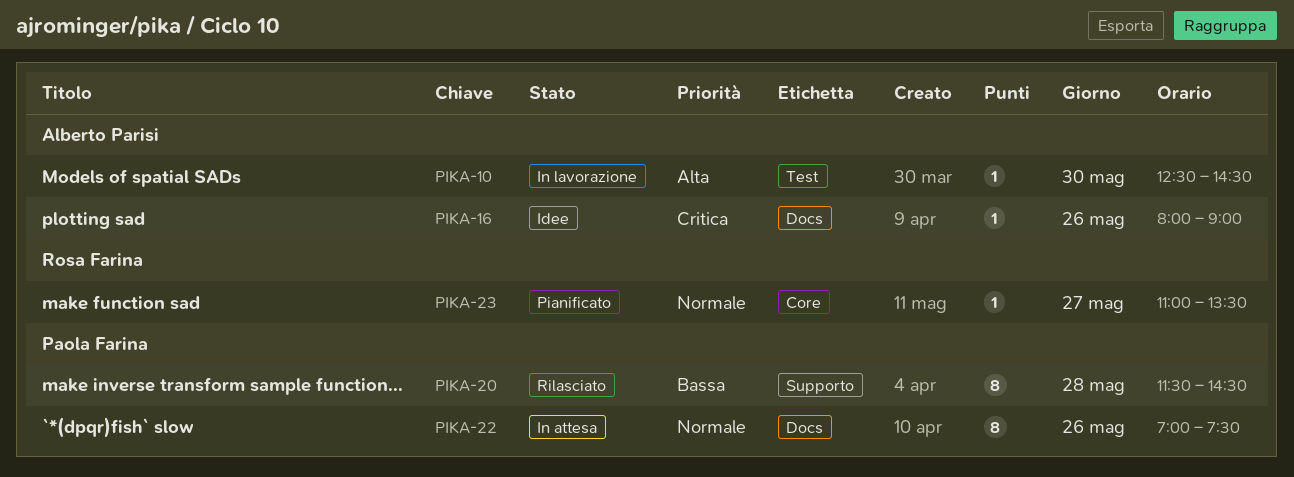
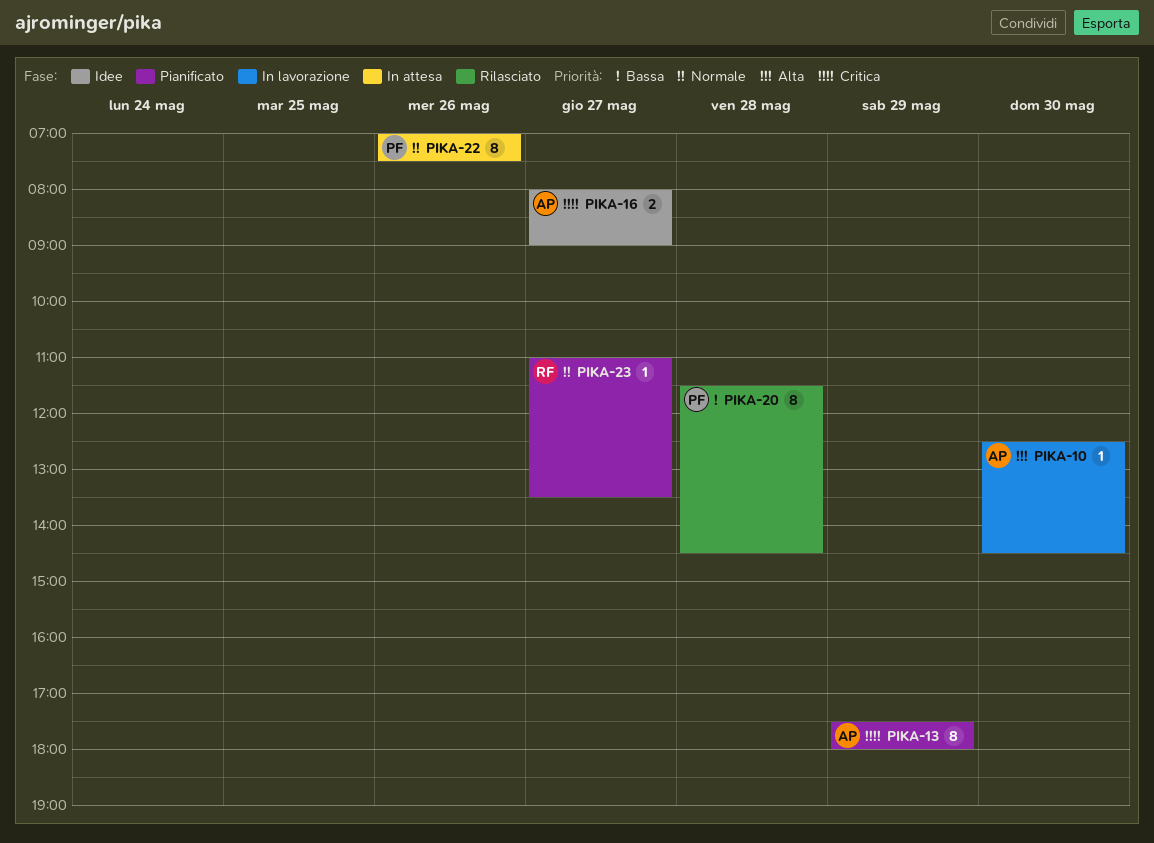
PIKA-13: none -> present
PIKA-16, estimate: 1 -> 2
PIKA-16, day: May 26 -> May 27

